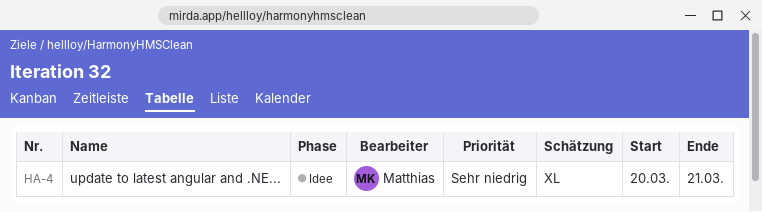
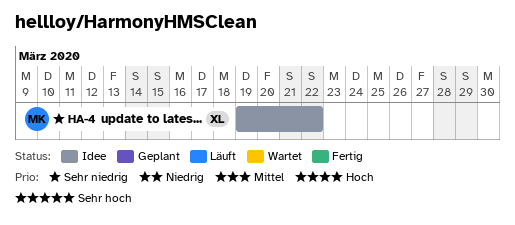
HA-4, start: Mar 20 -> Mar 19
HA-4, due: Mar 21 -> Mar 22

